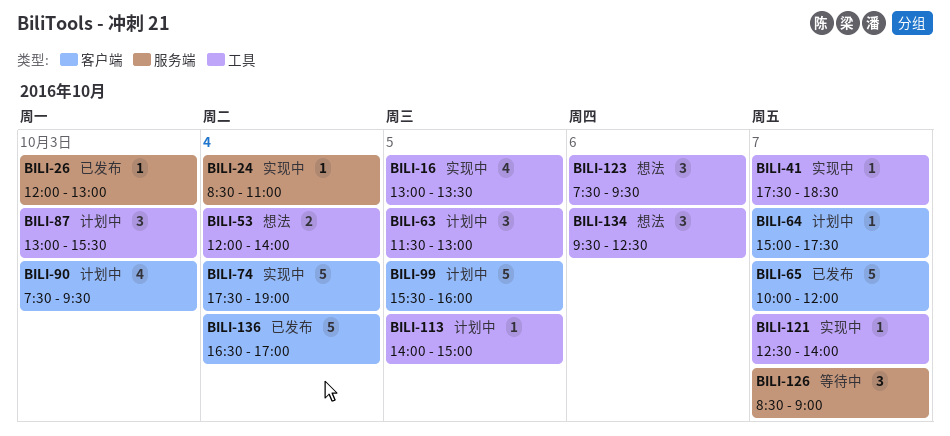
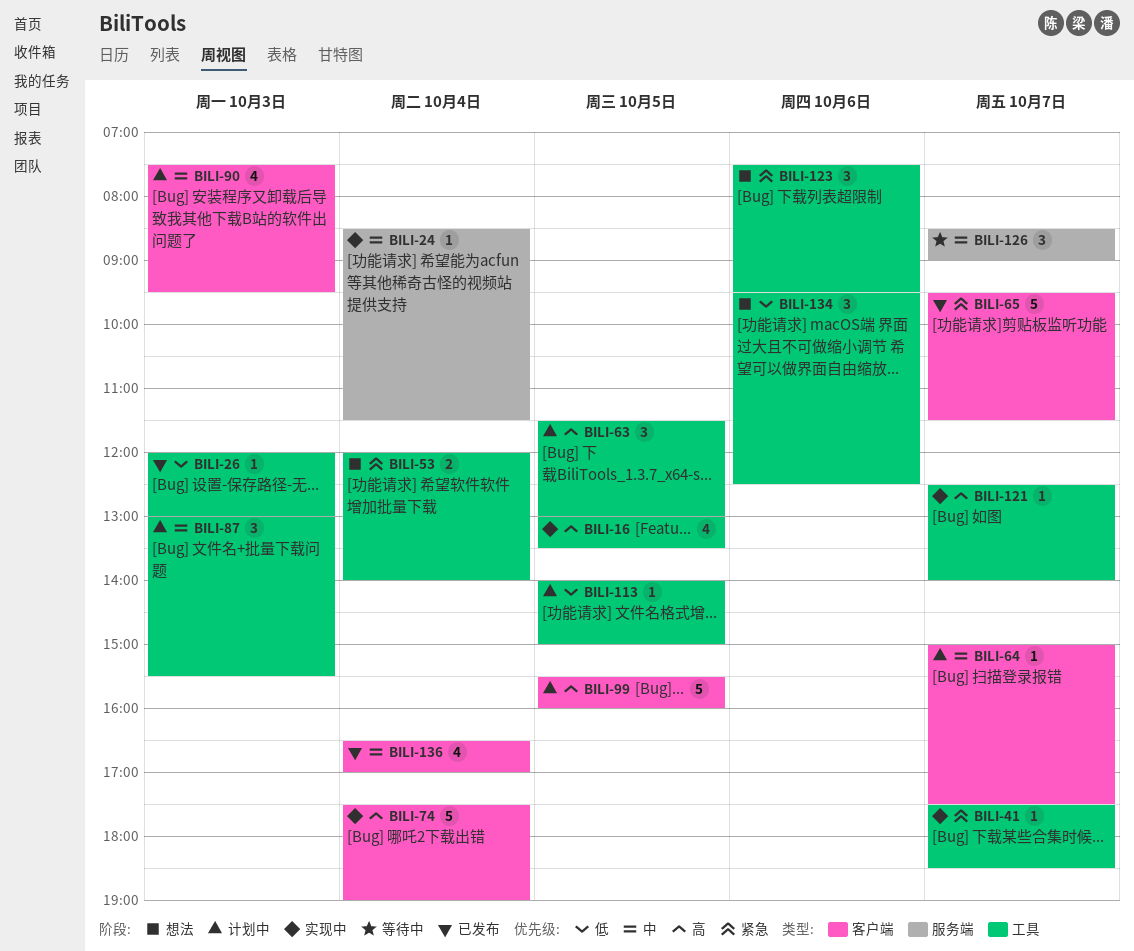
BILI-24, ends: 11:00 -> 11:30
BILI-26, label: 服务端 -> 工具
BILI-65, begins: 10:00 -> 09:30
BILI-65, ends: 12:00 -> 11:30
BILI-136, estimate: 5 -> 4

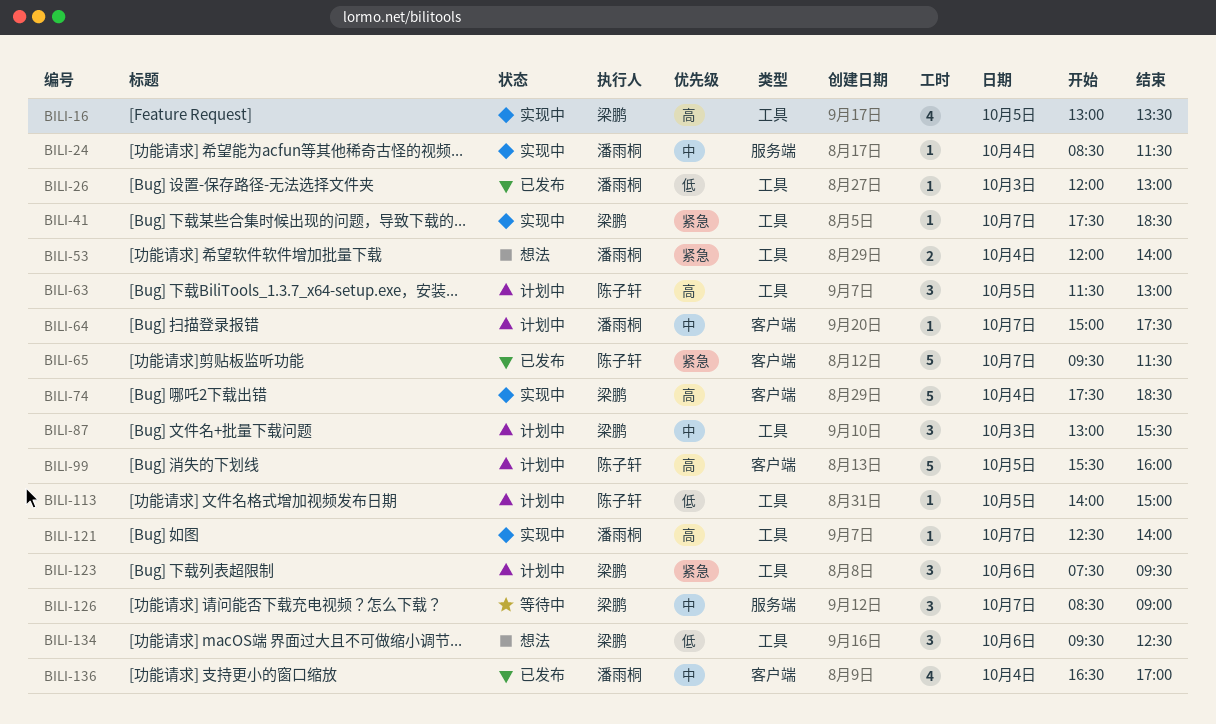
BILI-74, ends: 19:00 -> 18:30
BILI-90: present -> none
BILI-123, status: 想法 -> 计划中

